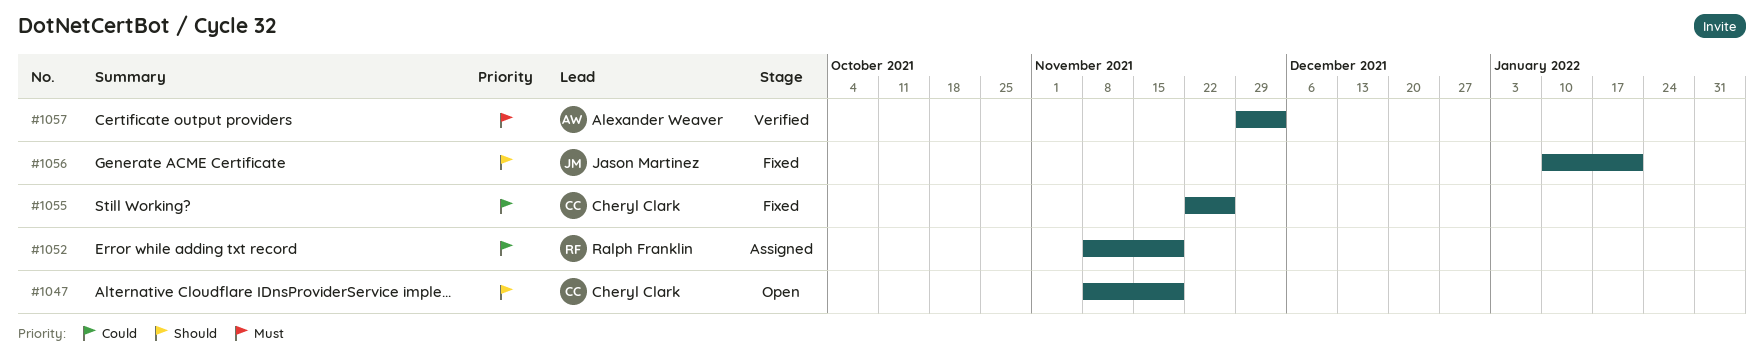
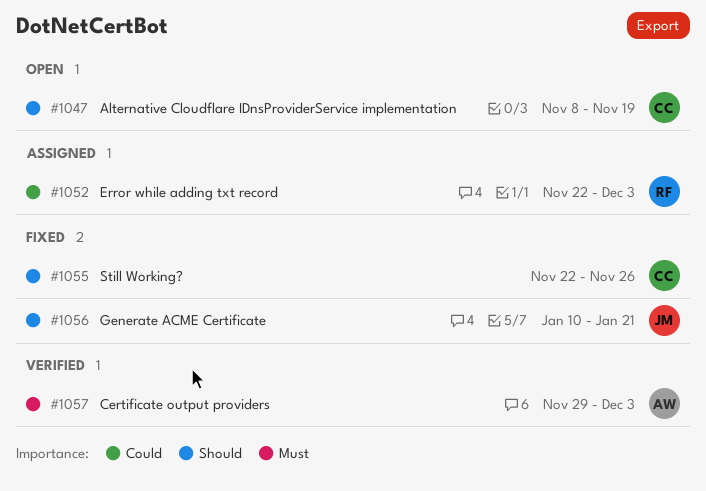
#1052, start: Nov 8 -> Nov 22
#1052, due: Nov 19 -> Dec 3
#1055, priority: Could -> Should

